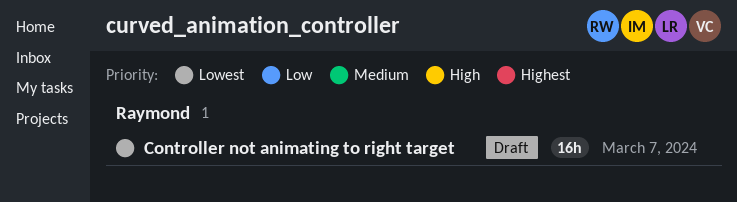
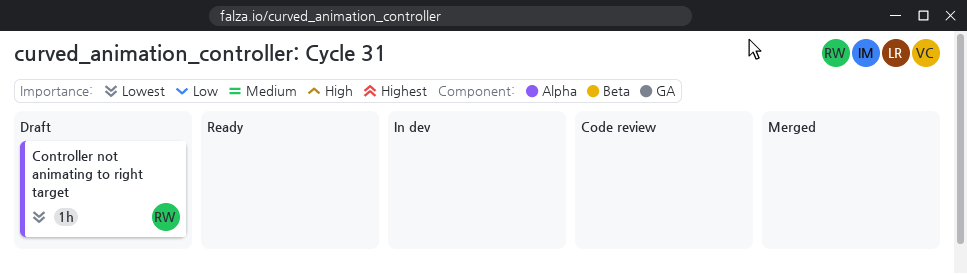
Controller not animating to right target, estimate: 16h -> 1h

